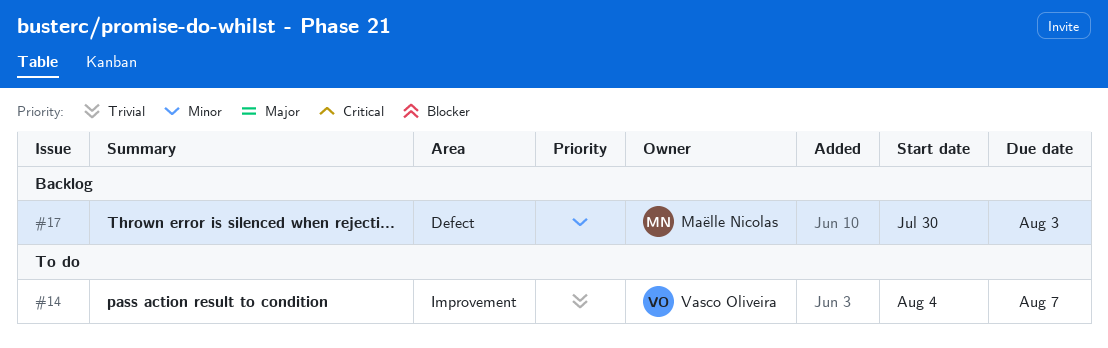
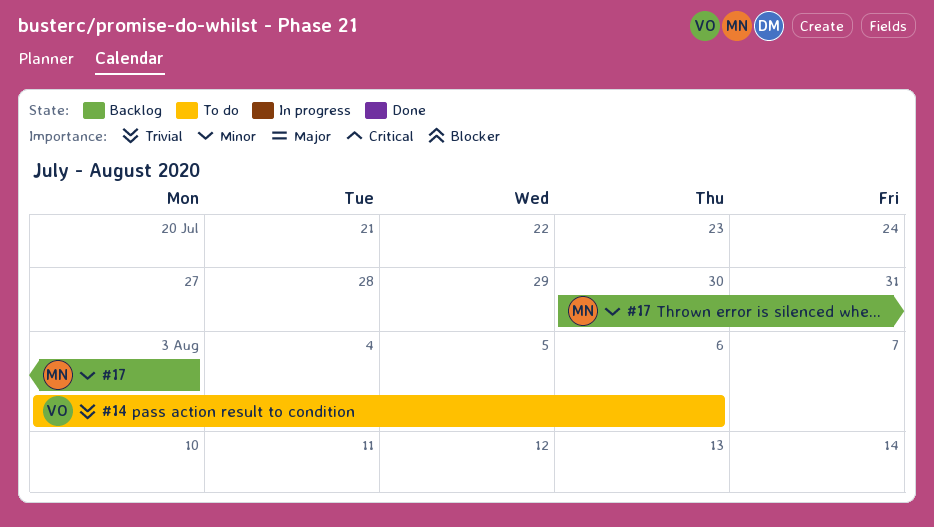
#14, start: Aug 4 -> Aug 3
#14, due: Aug 7 -> Aug 6

